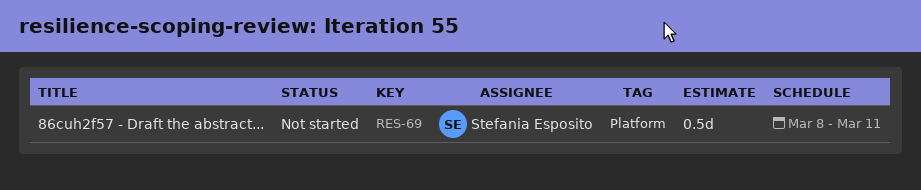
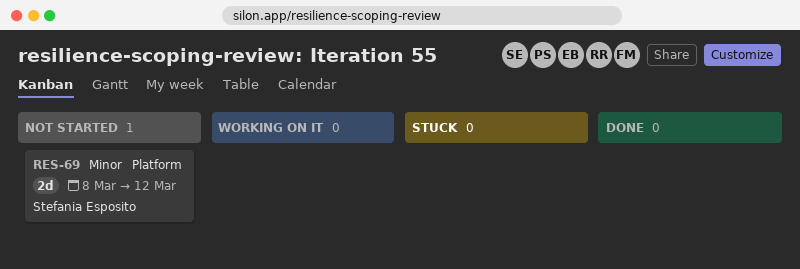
RES-69, estimate: 0.5d -> 2d
RES-69, due: Mar 11 -> Mar 12

